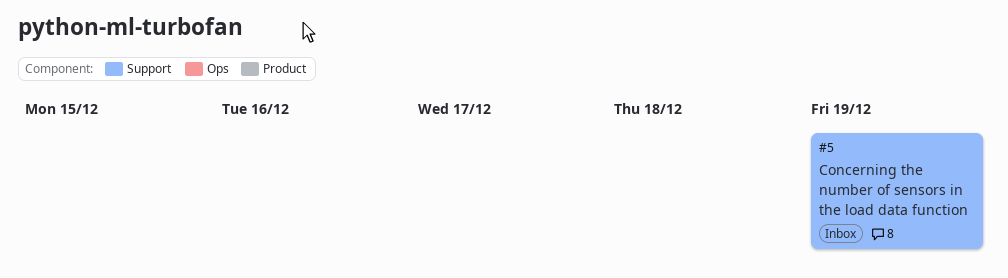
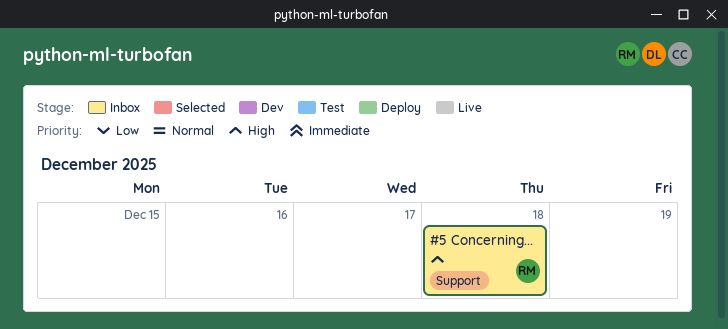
#5, due: Dec 19 -> Dec 18

